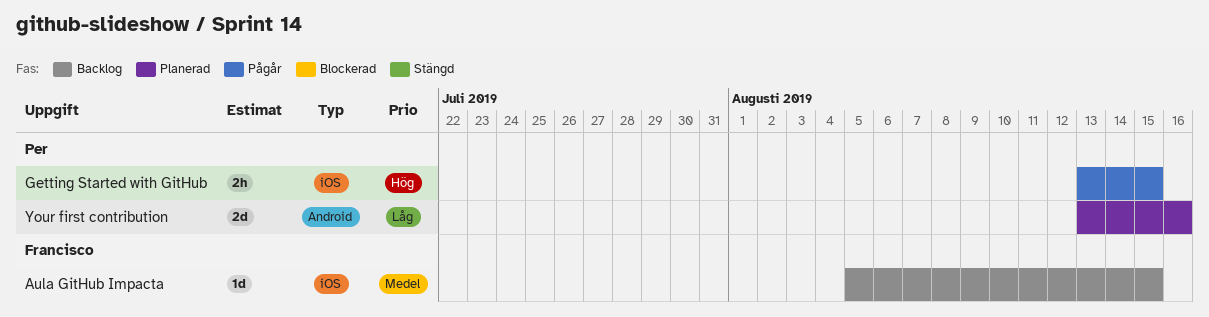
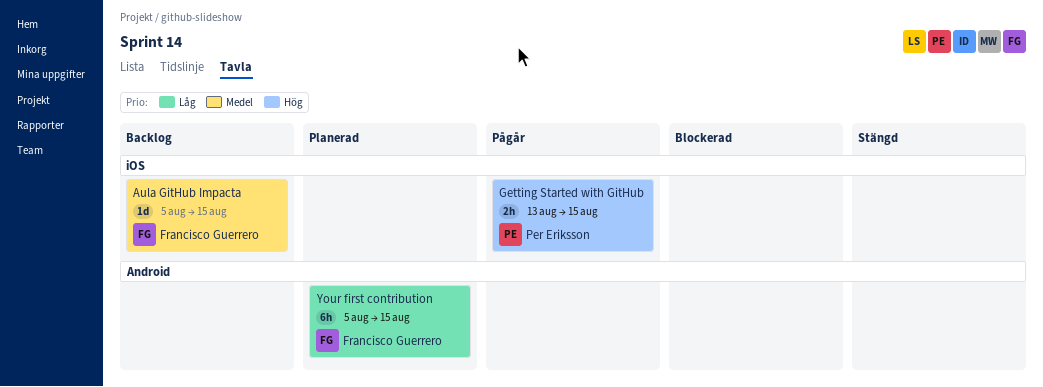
Your first contribution, owner: Per Eriksson -> Francisco Guerrero
Your first contribution, estimate: 2d -> 6h
Your first contribution, start: Aug 13 -> Aug 5
Your first contribution, due: Aug 16 -> Aug 15

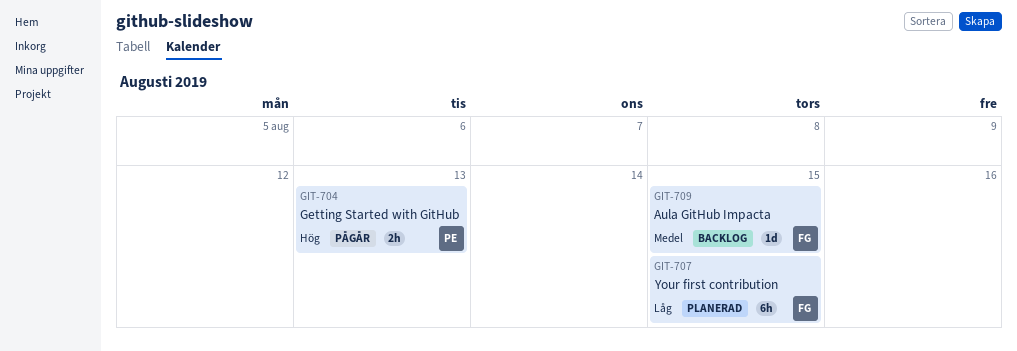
Getting Started with GitHub, due: Aug 15 -> Aug 13

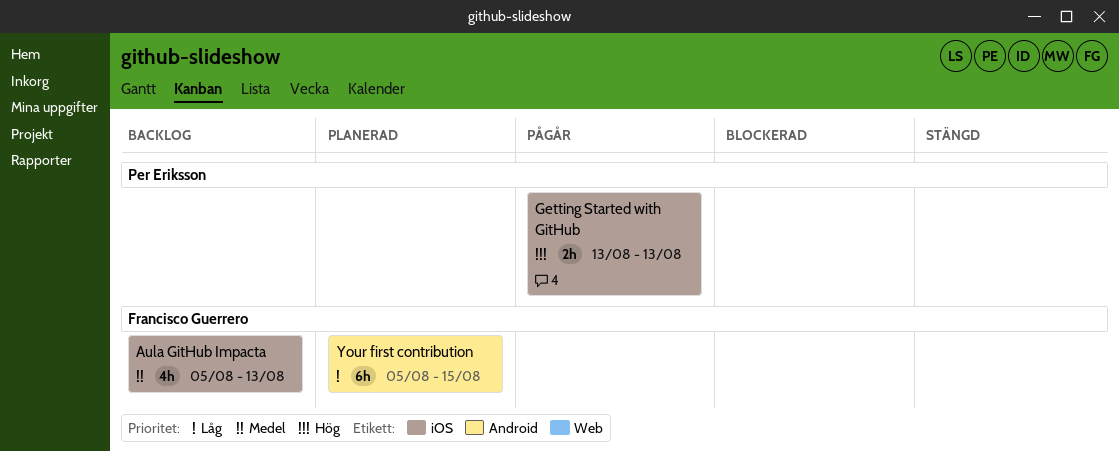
Aula GitHub Impacta, estimate: 1d -> 4h
Aula GitHub Impacta, due: Aug 15 -> Aug 13

